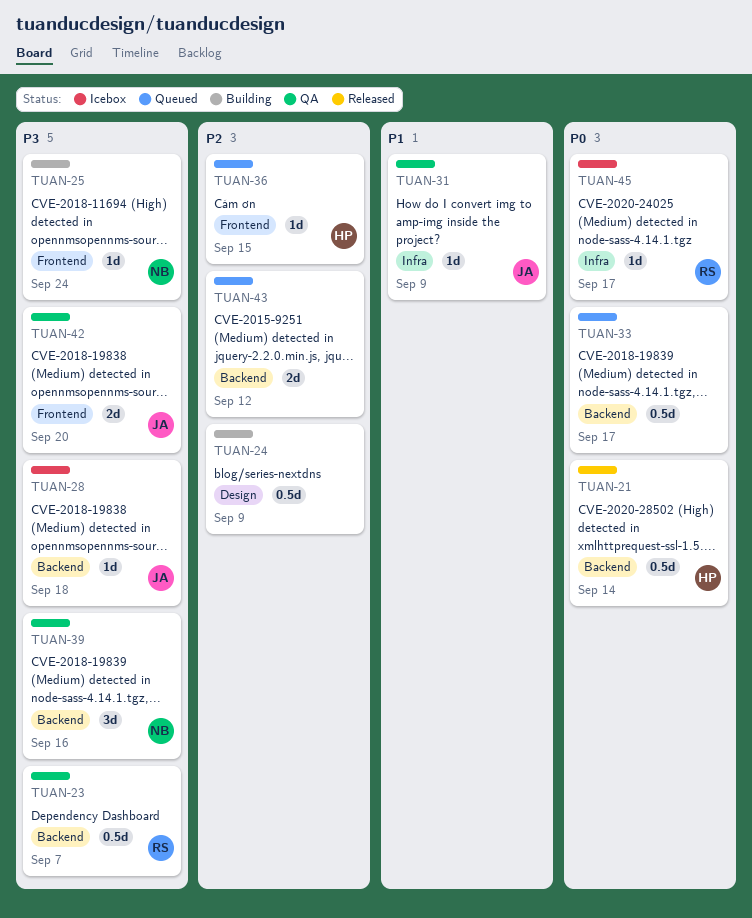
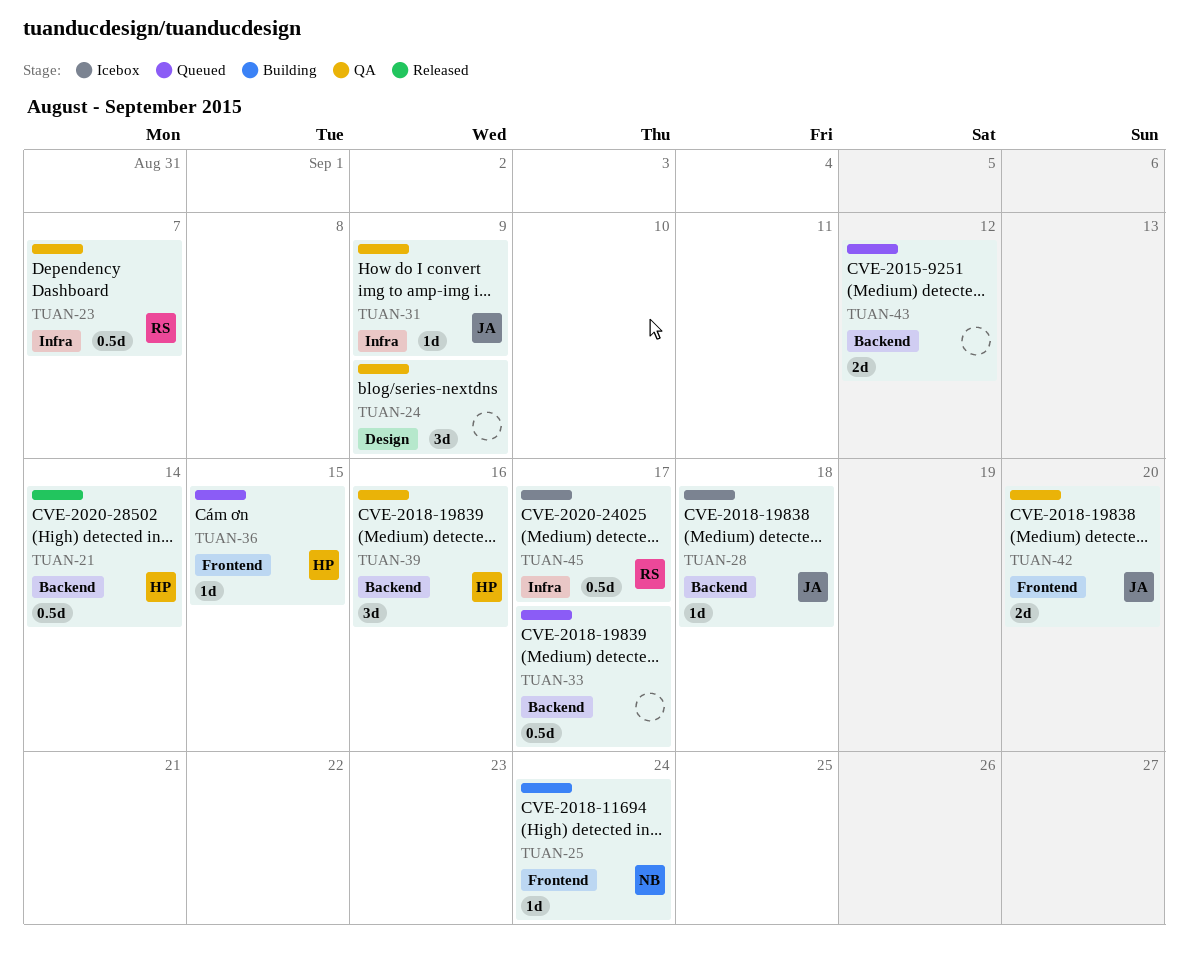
TUAN-23, label: Backend -> Infra
TUAN-24, status: Building -> QA
TUAN-24, estimate: 0.5d -> 3d
TUAN-39, owner: NB -> HP
TUAN-45, estimate: 1d -> 0.5d

